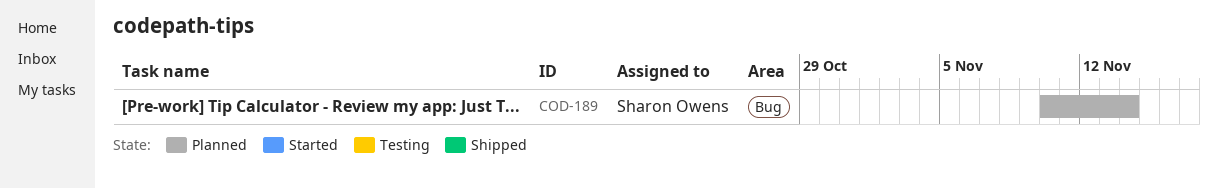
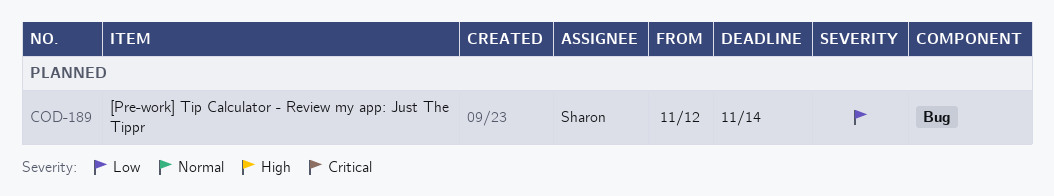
COD-189, start: Nov 10 -> Nov 12

